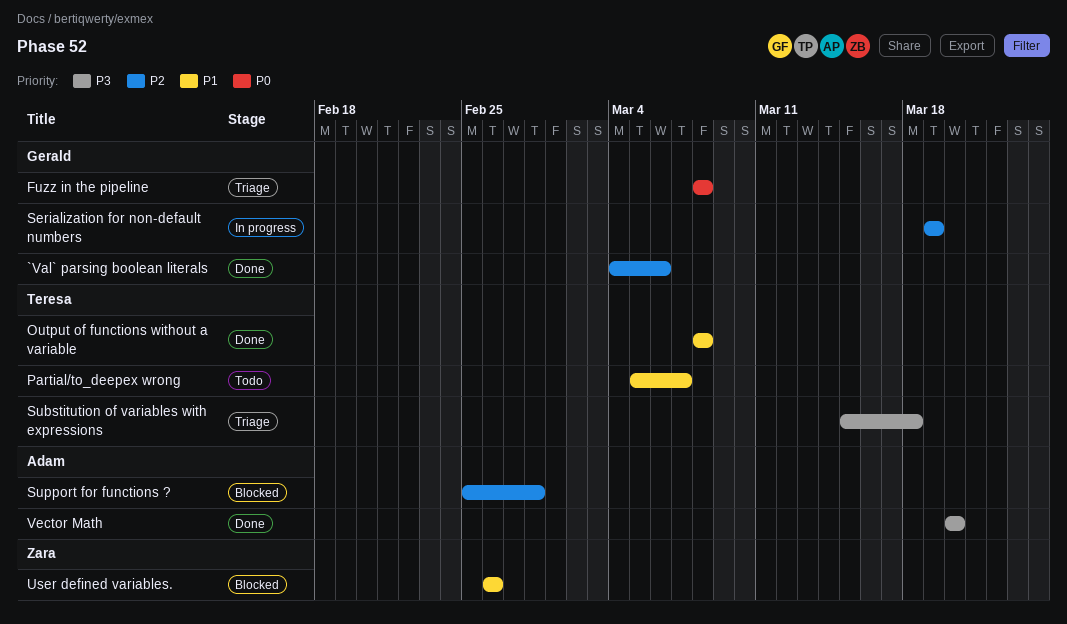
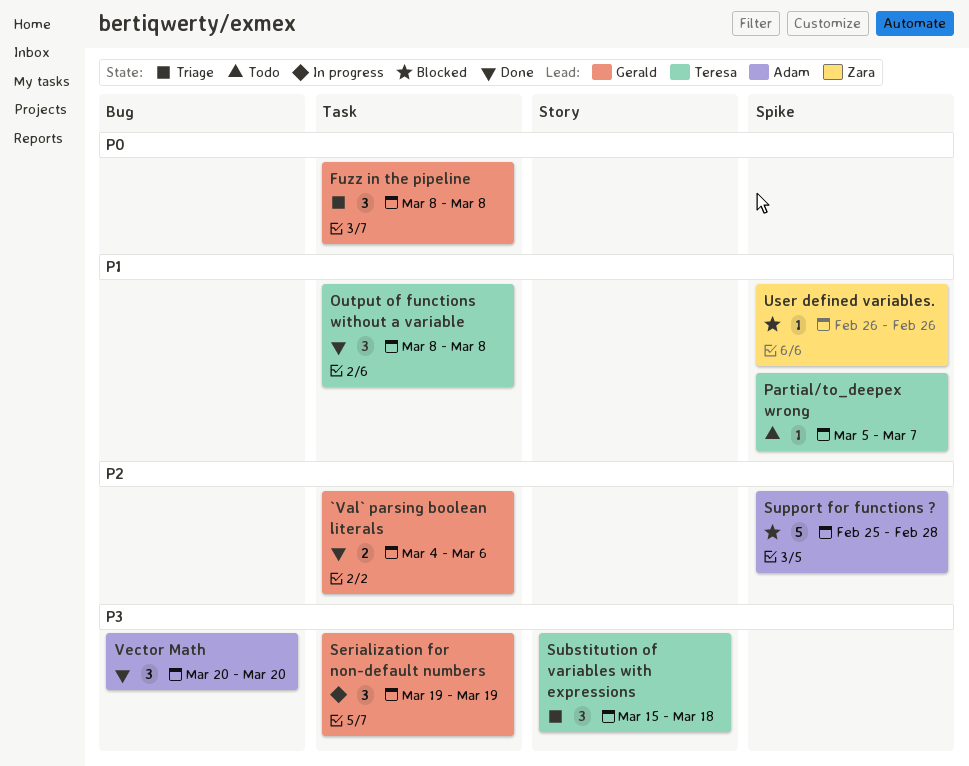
Serialization for non-default numbers, priority: P2 -> P3

